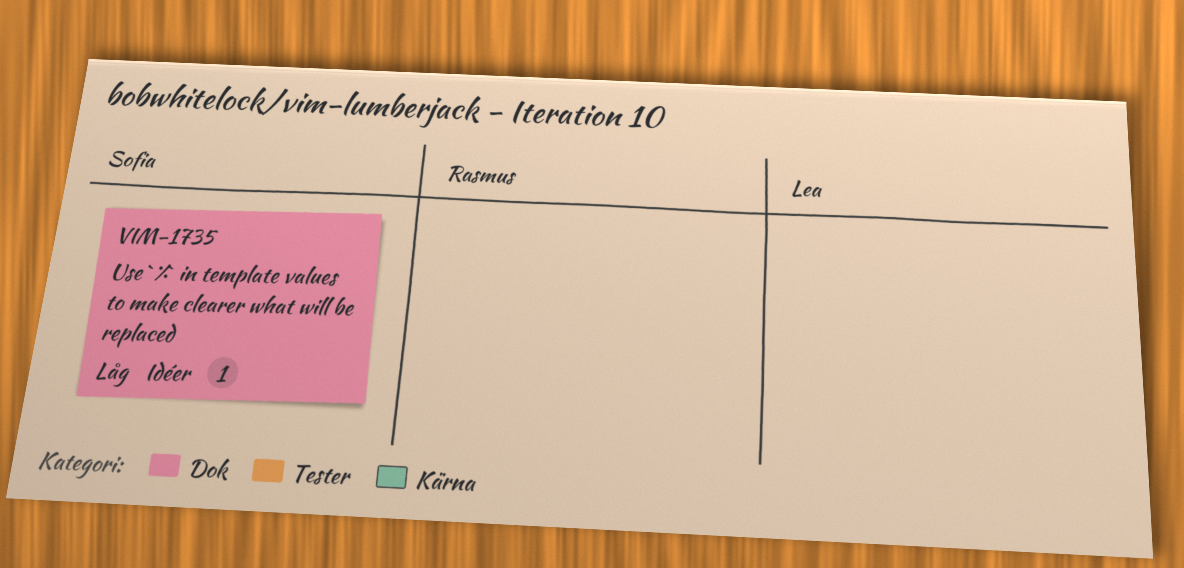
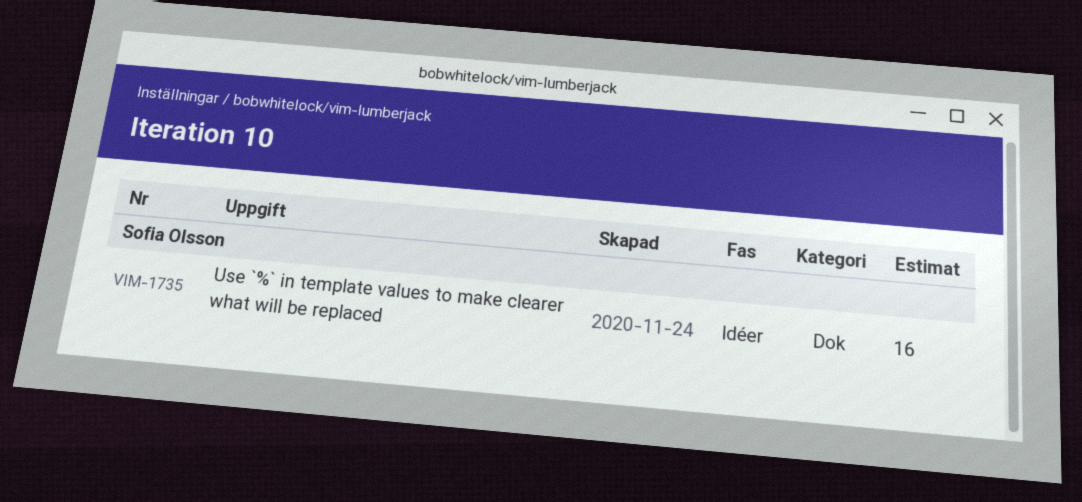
VIM-1735, estimate: 1 -> 16

